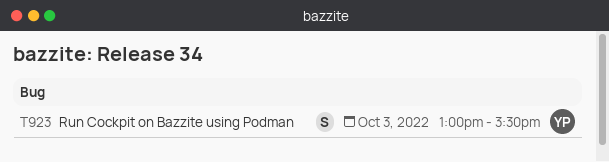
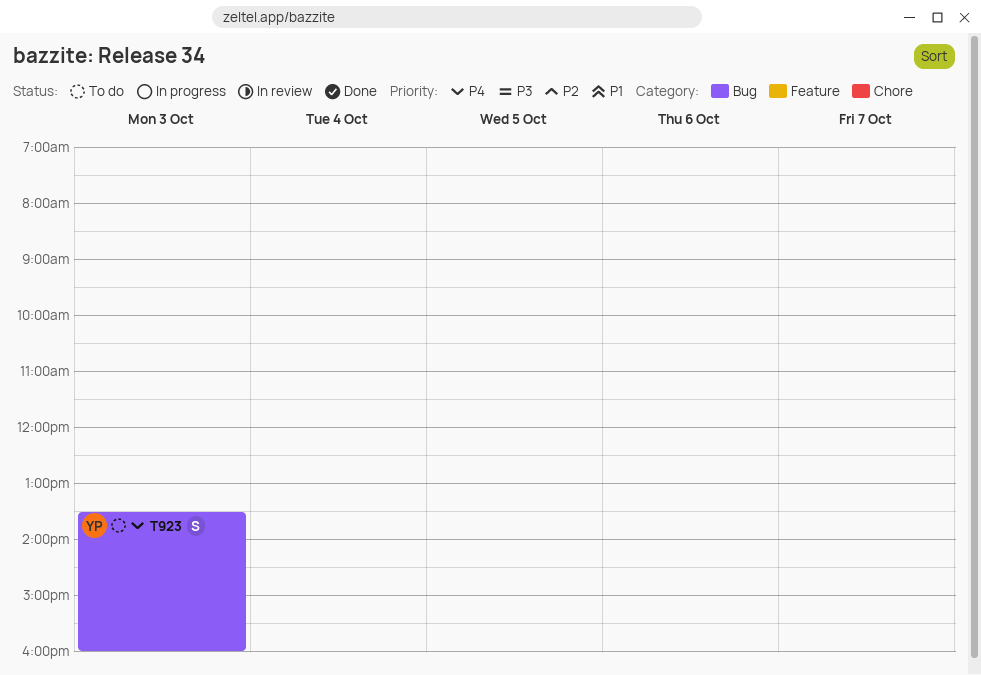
T923, begins: 13:00 -> 13:30
T923, ends: 15:30 -> 16:00

